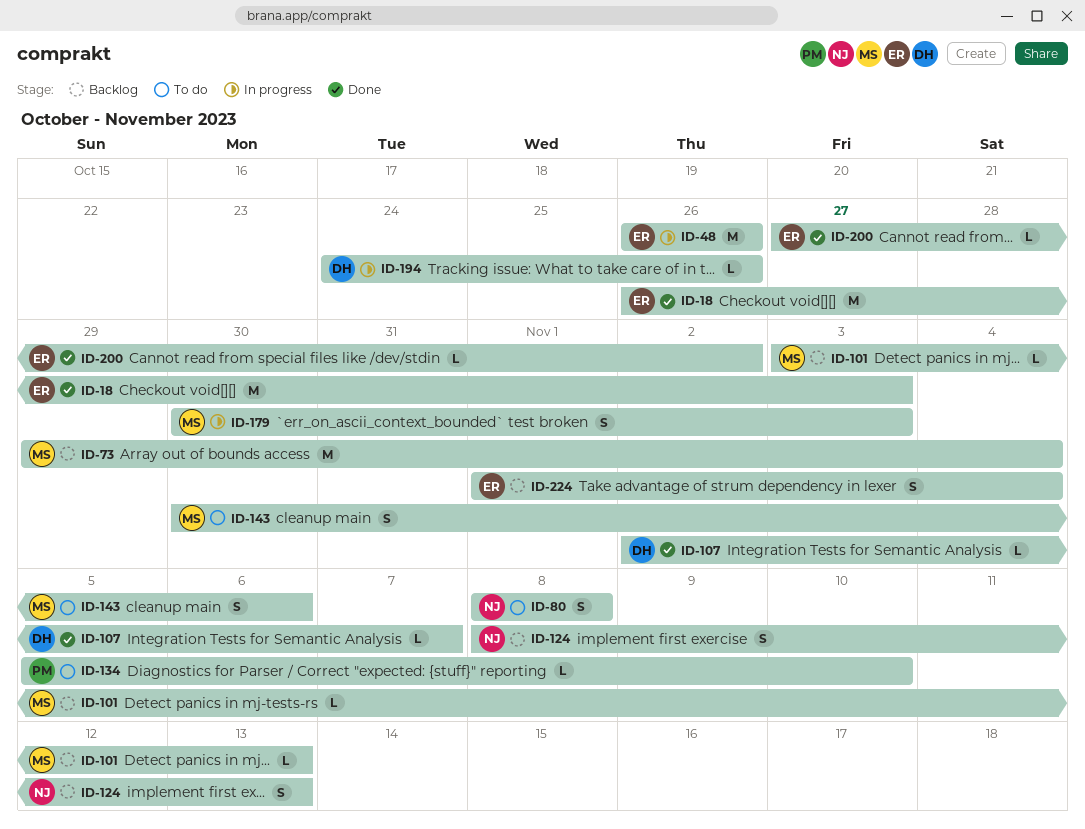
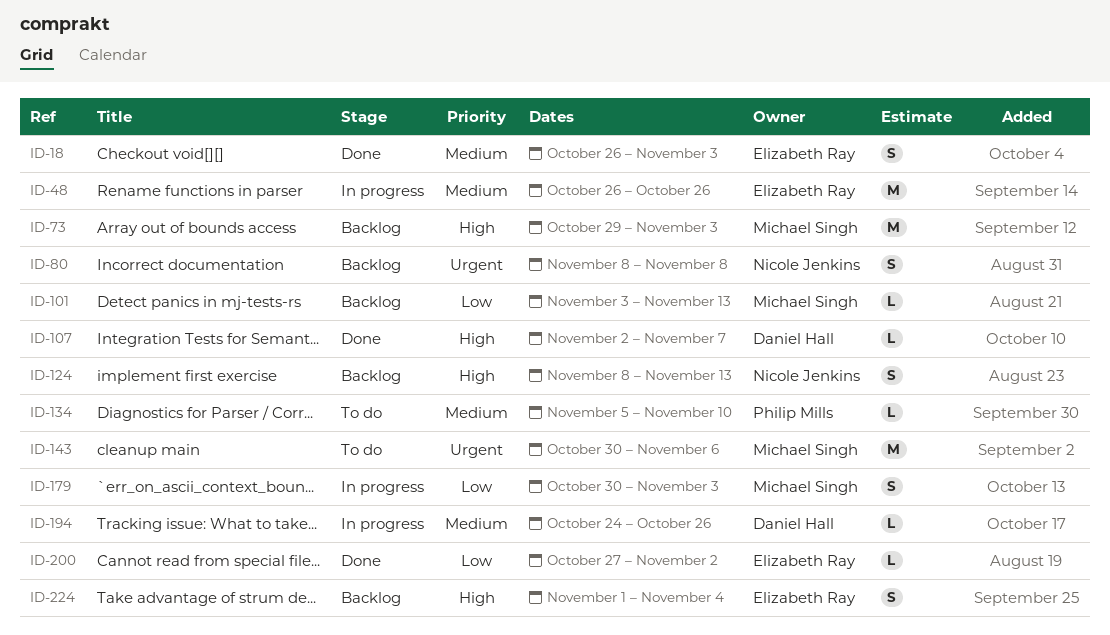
ID-18, estimate: M -> S
ID-73, due: Nov 4 -> Nov 3
ID-80, status: To do -> Backlog
ID-143, estimate: S -> M

